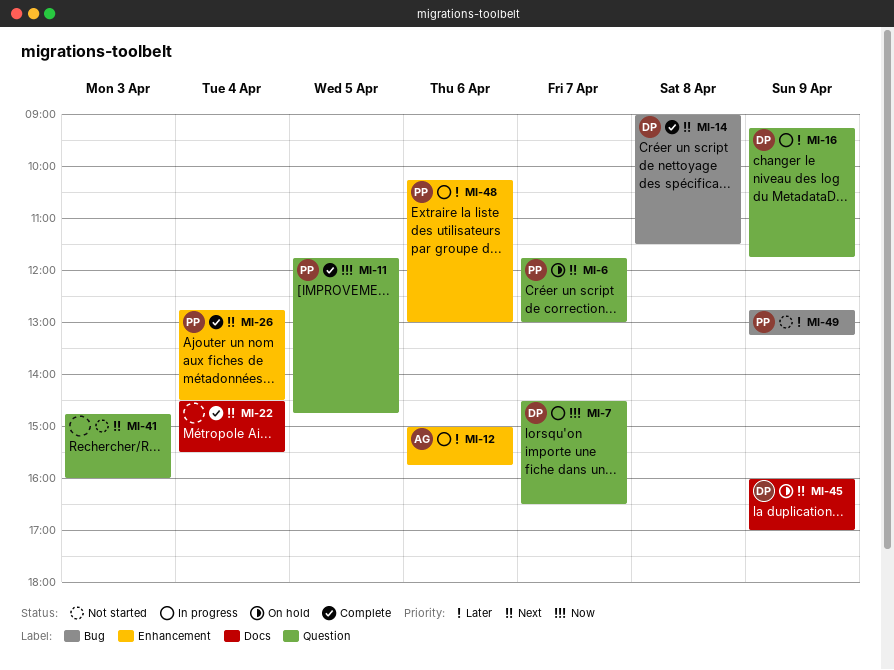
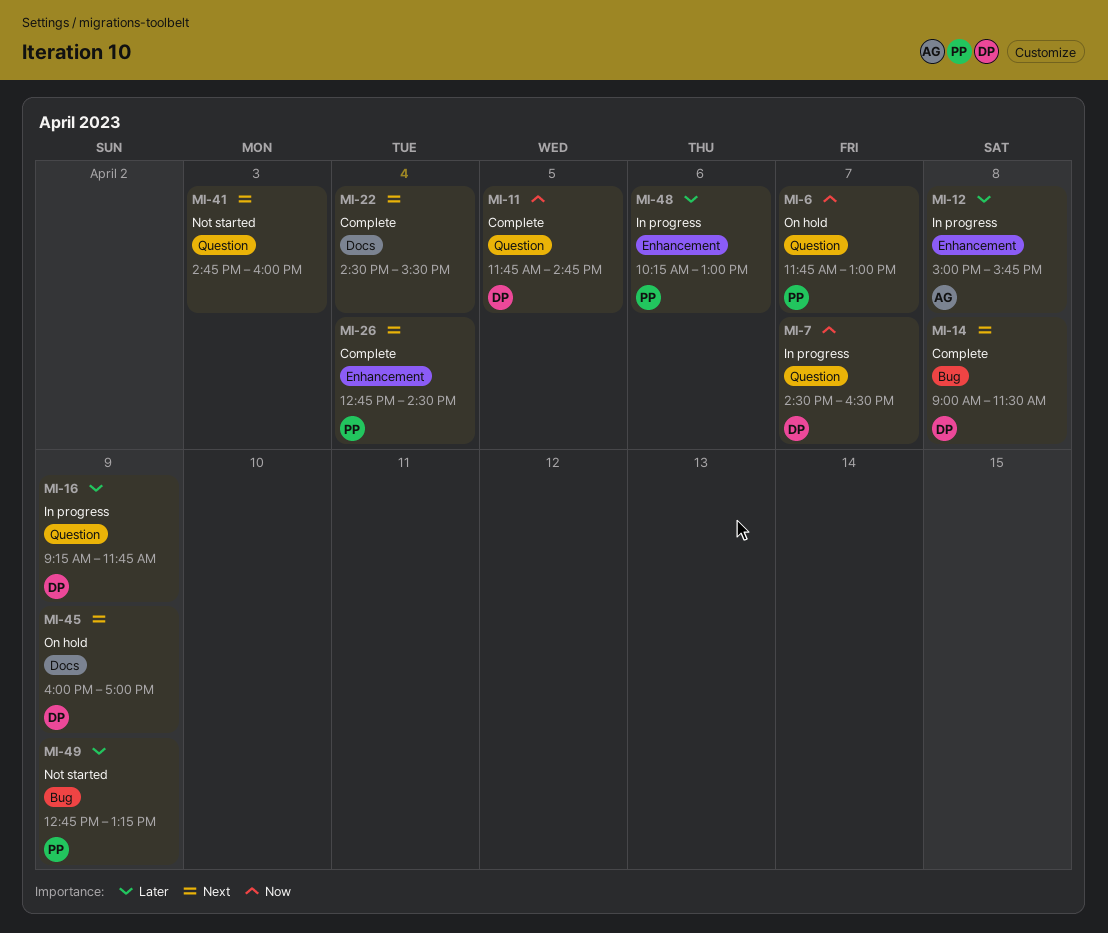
MI-6, priority: Next -> Now
MI-11, owner: PP -> DP
MI-12, day: Apr 6 -> Apr 8

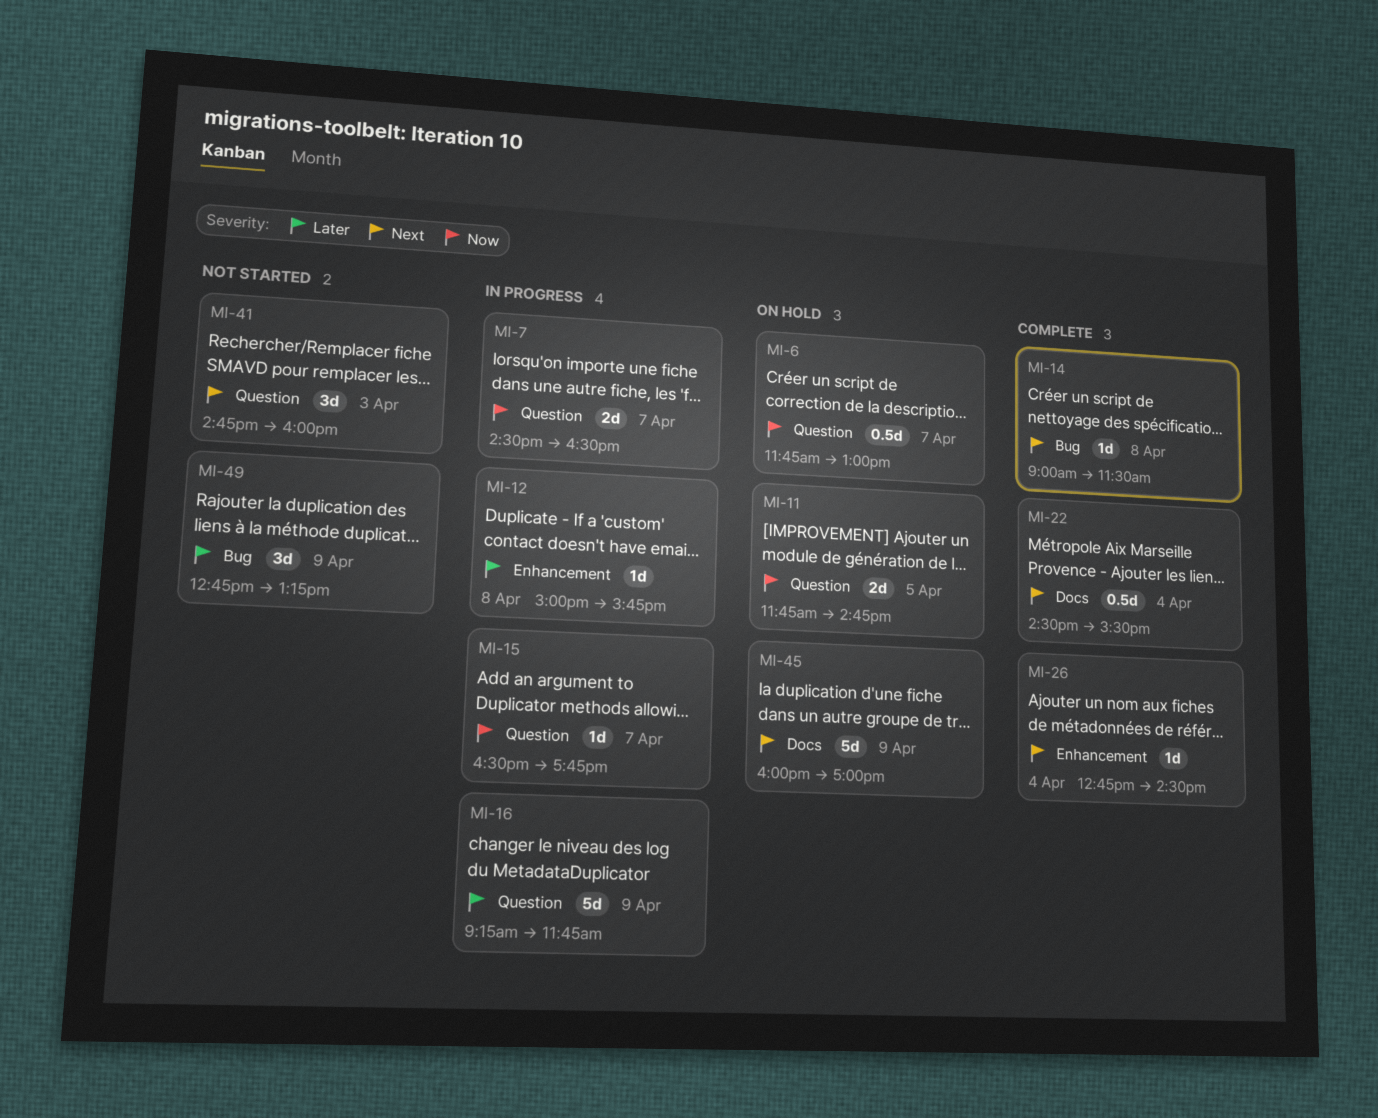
MI-11, status: Complete -> On hold
MI-15: none -> present
MI-48: present -> none

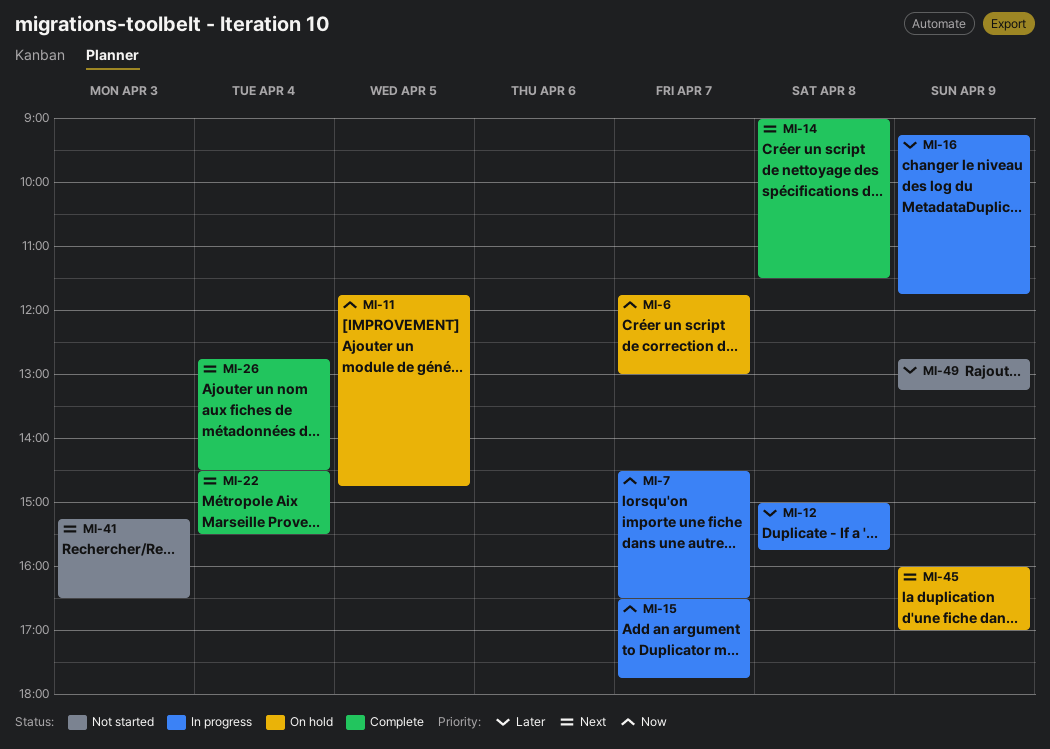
MI-41, begins: 14:45 -> 15:15
MI-41, ends: 16:00 -> 16:30

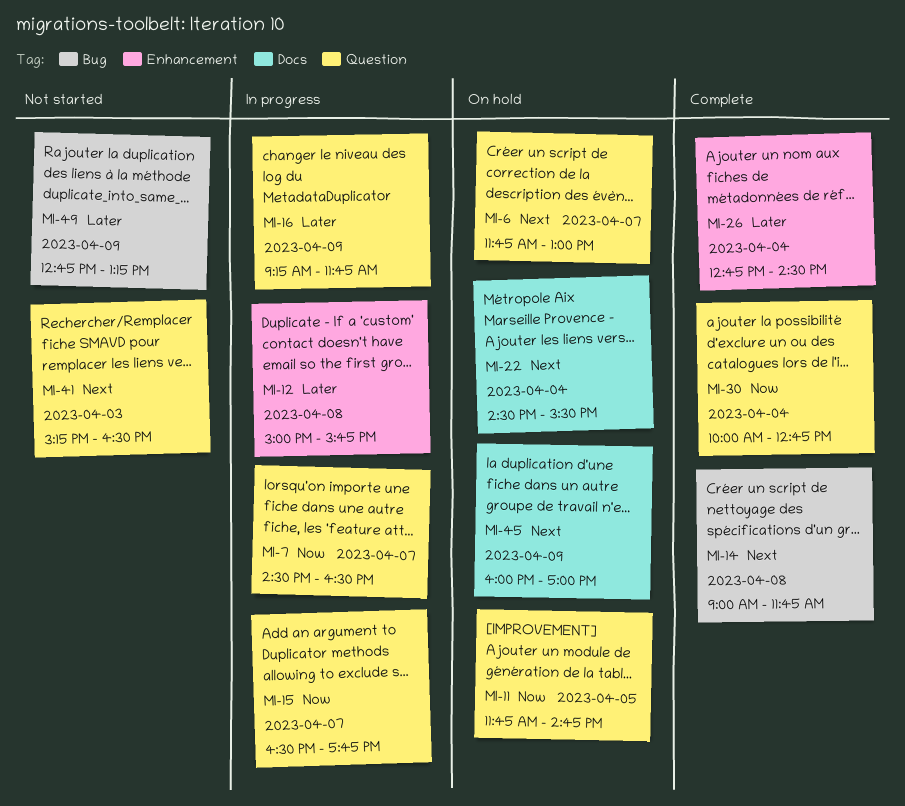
MI-6, priority: Now -> Next
MI-14, ends: 11:30 -> 11:45
MI-22, status: Complete -> On hold
MI-26, priority: Next -> Later
MI-30: none -> present

